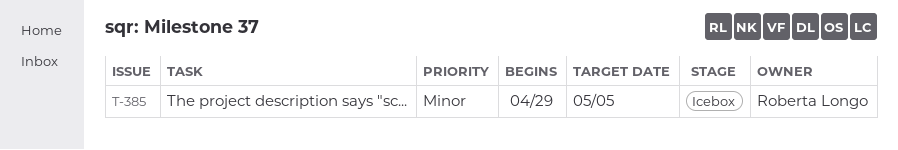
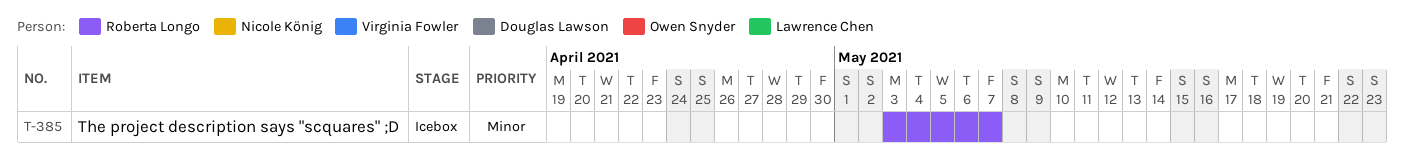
T-385, start: Apr 29 -> May 3
T-385, due: May 5 -> May 7

